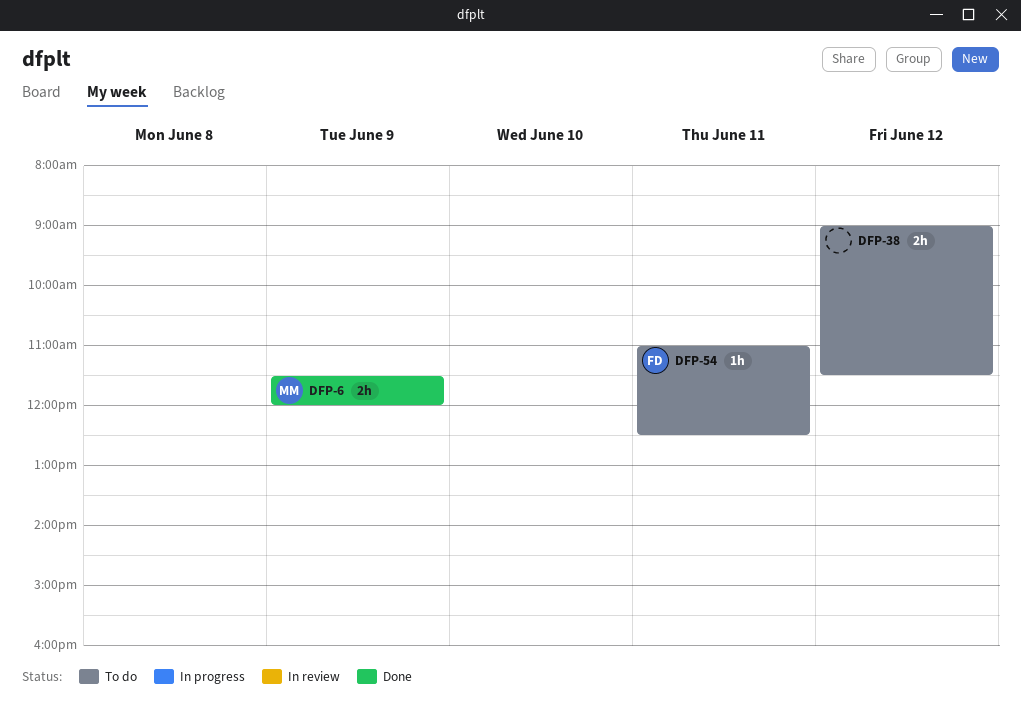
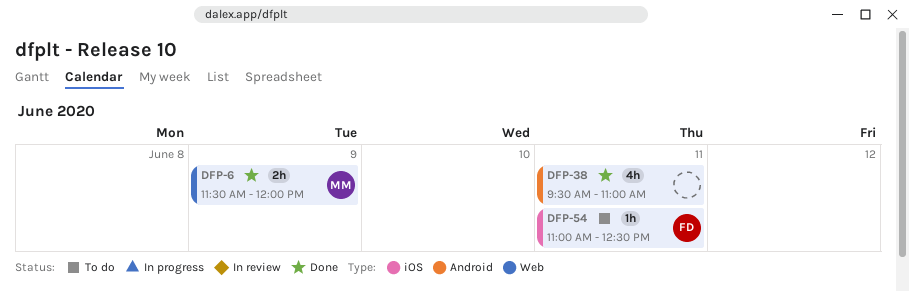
DFP-38, status: To do -> Done
DFP-38, estimate: 2h -> 4h
DFP-38, day: Jun 12 -> Jun 11
DFP-38, begins: 09:00 -> 09:30
DFP-38, ends: 11:30 -> 11:00

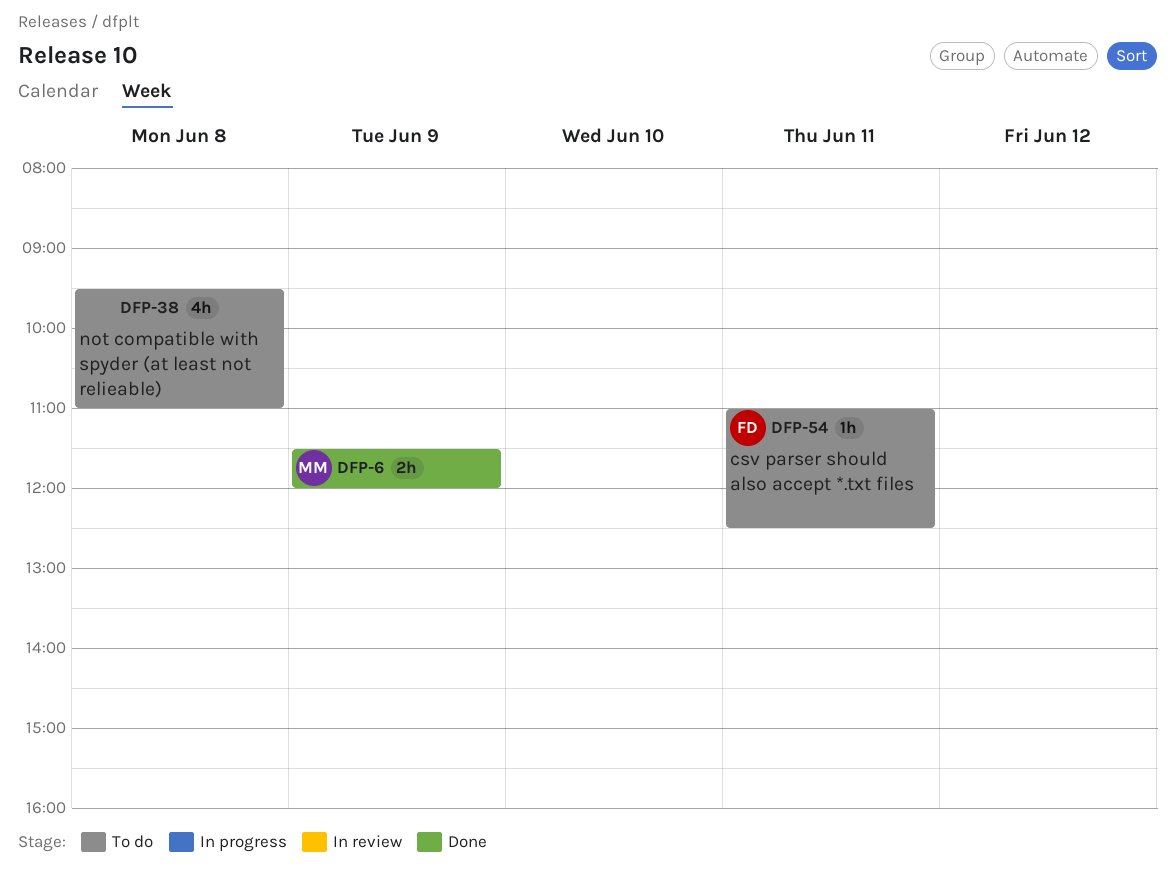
DFP-38, status: Done -> To do
DFP-38, day: Jun 11 -> Jun 8

